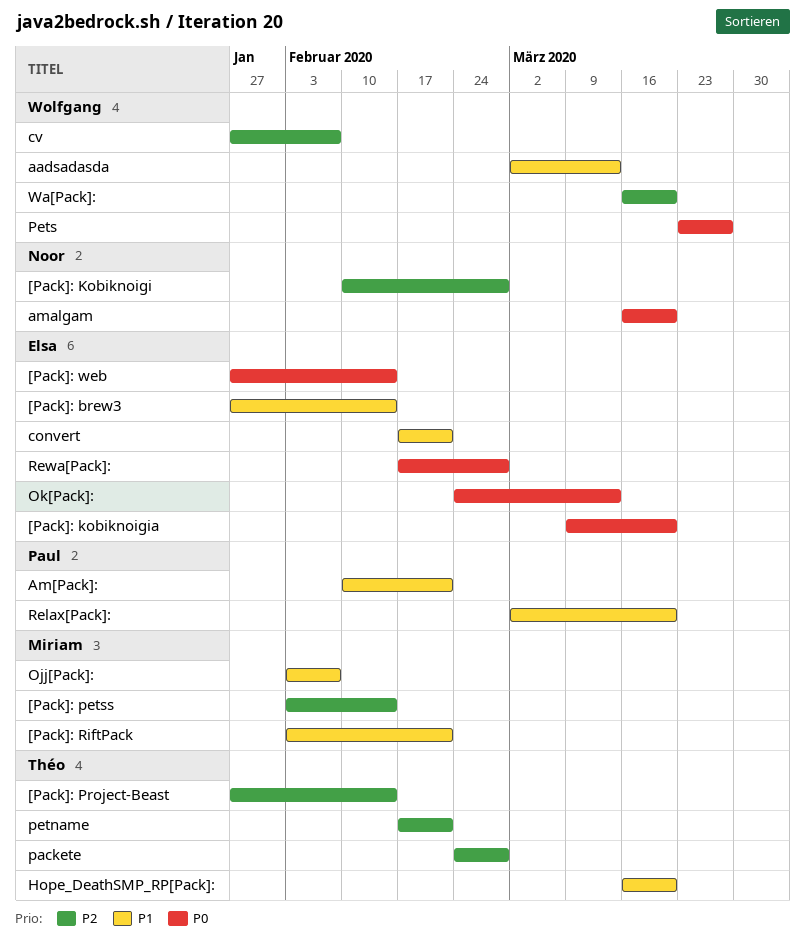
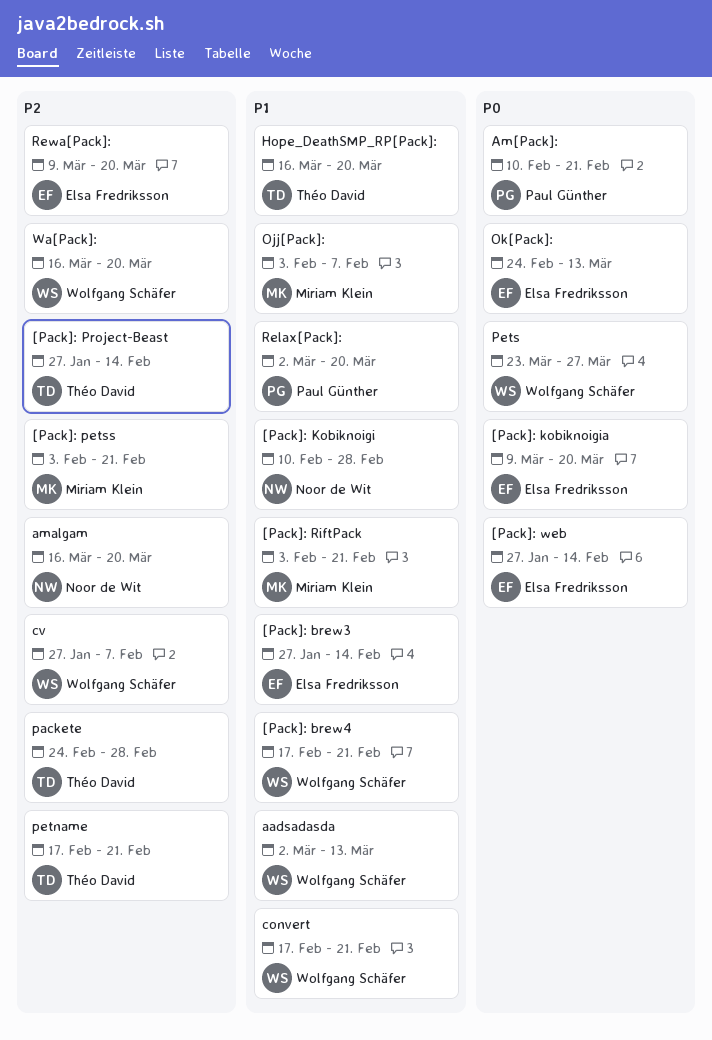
[Pack]: brew4: none -> present
[Pack]: Kobiknoigi, priority: P2 -> P1
[Pack]: petss, due: Feb 14 -> Feb 21
Am[Pack]:, priority: P1 -> P0
amalgam, priority: P0 -> P2
convert, owner: Elsa Fredriksson -> Wolfgang Schäfer
Rewa[Pack]:, priority: P0 -> P2
Rewa[Pack]:, start: Feb 17 -> Mar 9
Rewa[Pack]:, due: Feb 28 -> Mar 20

